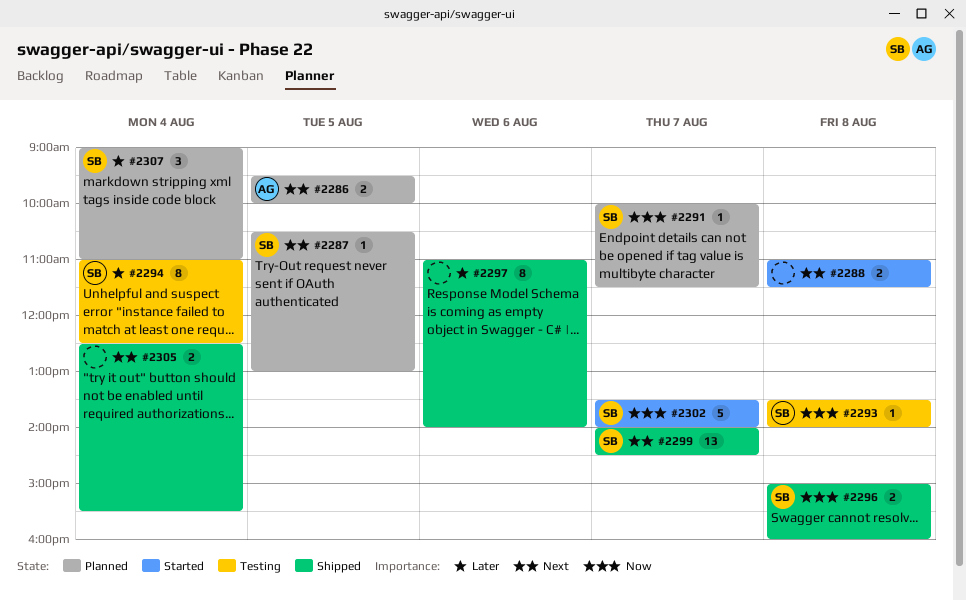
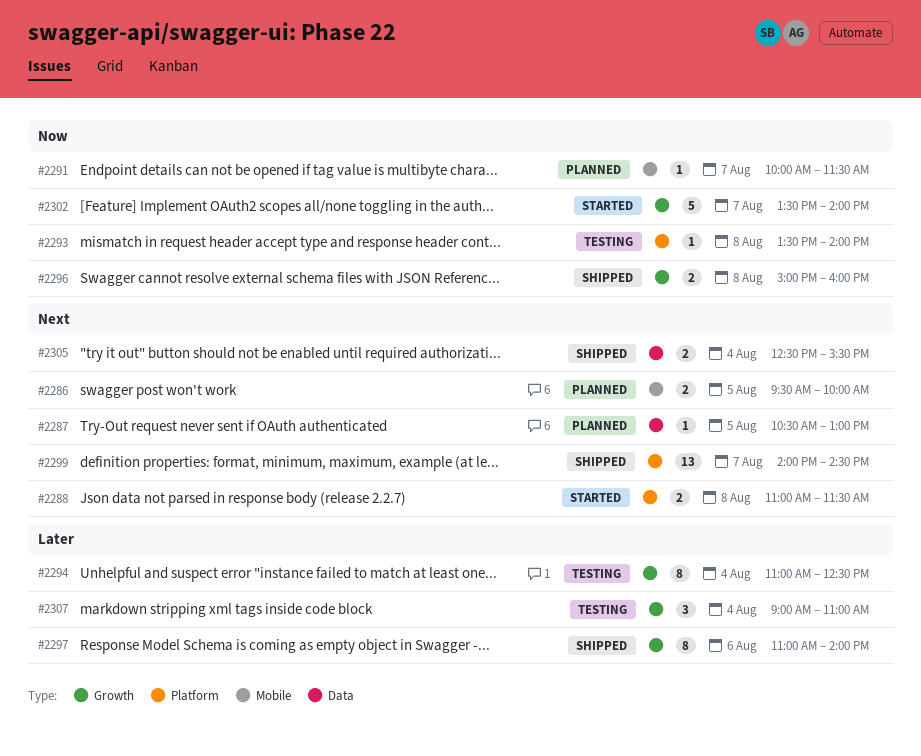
#2307, status: Planned -> Testing

